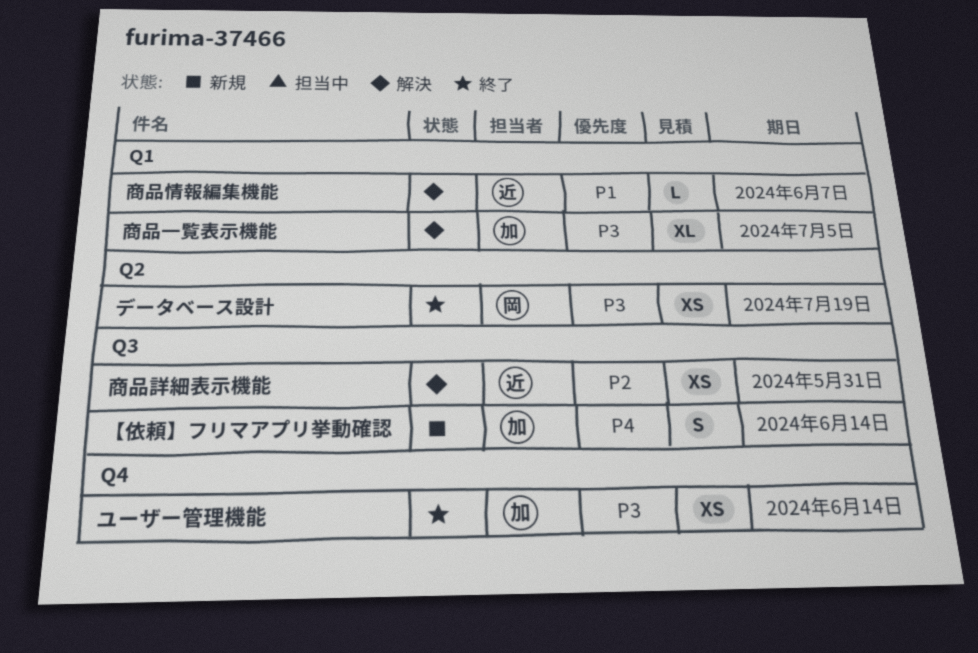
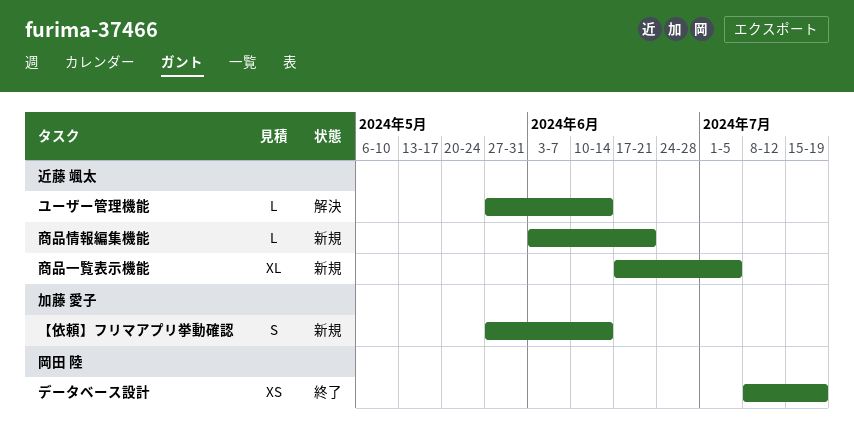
ユーザー管理機能, status: 終了 -> 解決
ユーザー管理機能, owner: 加藤 愛子 -> 近藤 颯太
ユーザー管理機能, estimate: XS -> L
商品一覧表示機能, status: 解決 -> 新規
商品一覧表示機能, owner: 加藤 愛子 -> 近藤 颯太
商品情報編集機能, status: 解決 -> 新規
商品情報編集機能, due: Jun 7 -> Jun 21
商品詳細表示機能: present -> none

